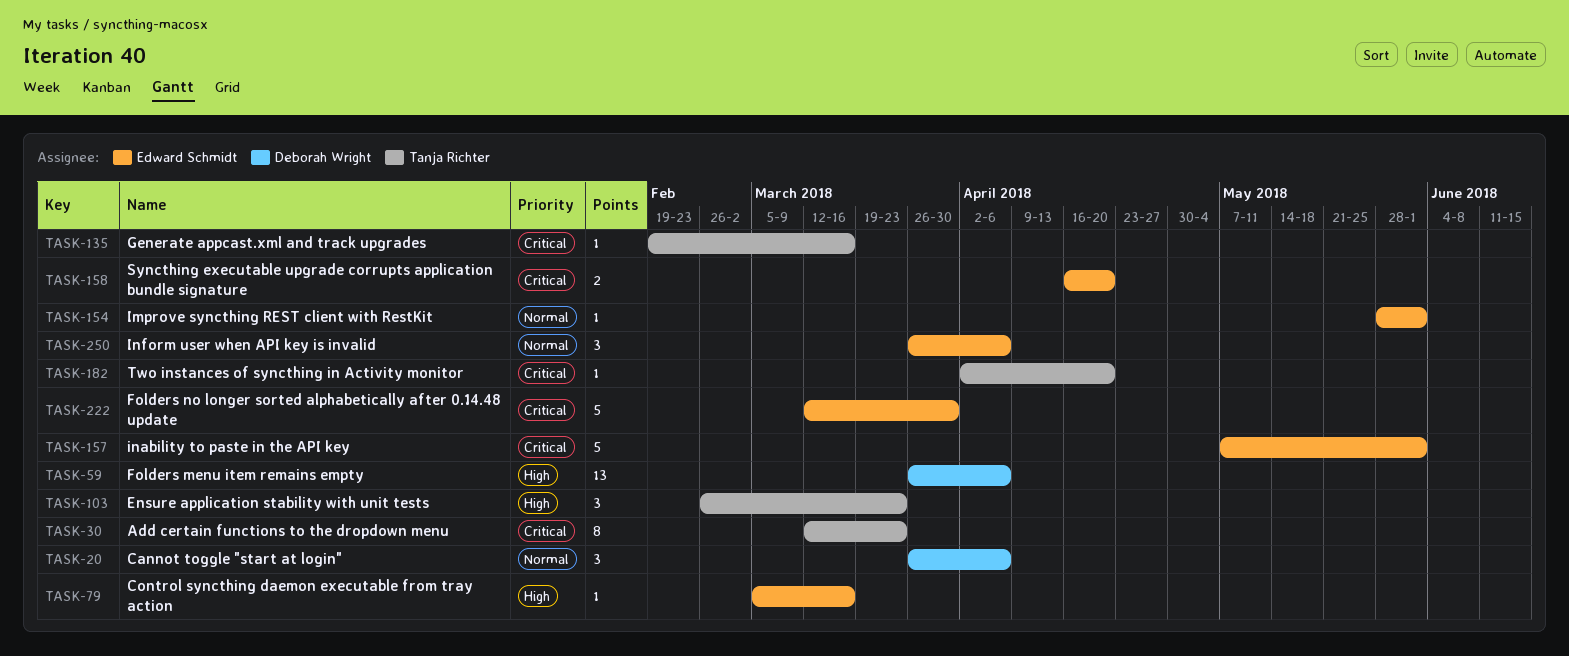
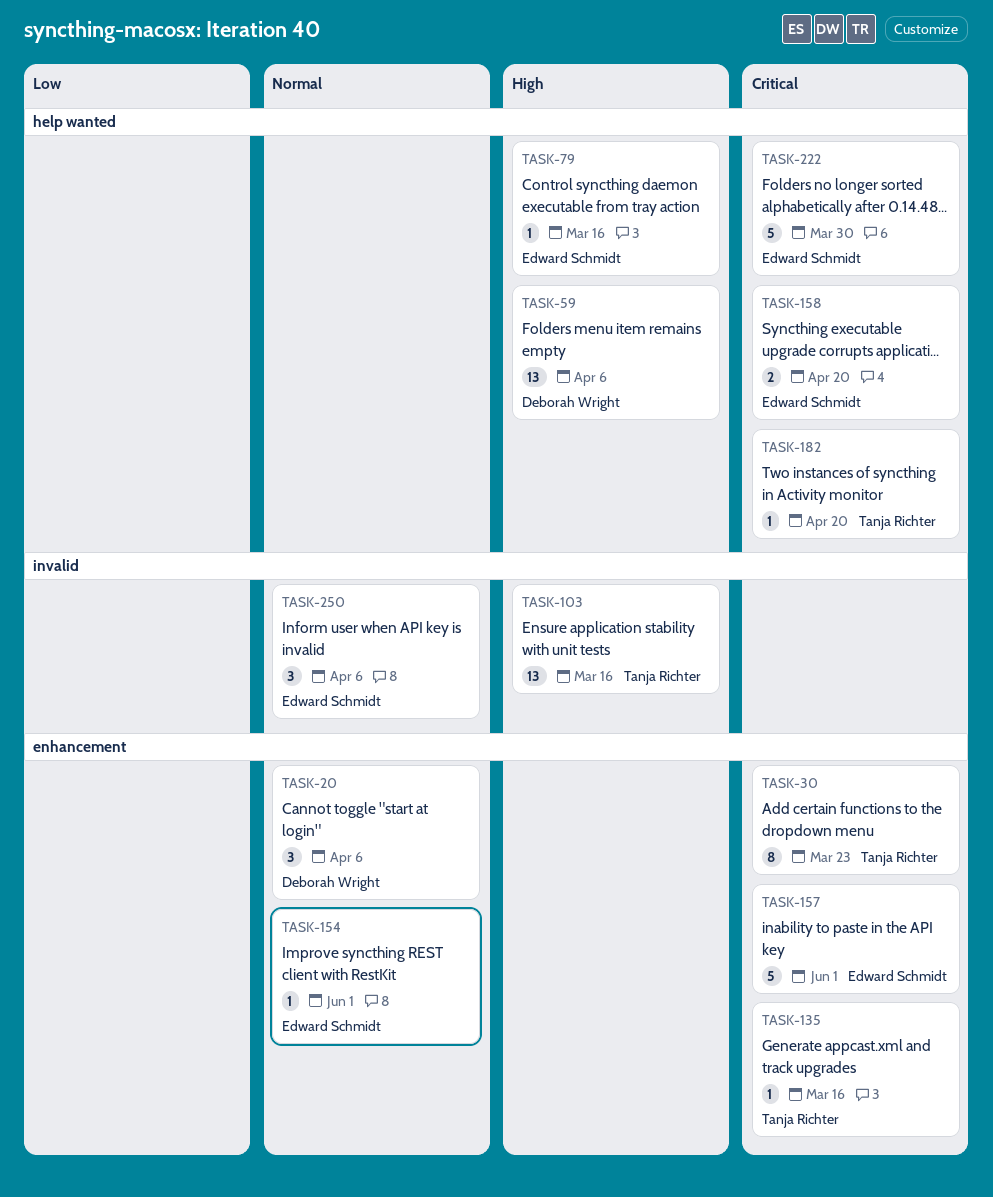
TASK-103, estimate: 3 -> 13
TASK-103, due: Mar 23 -> Mar 16

